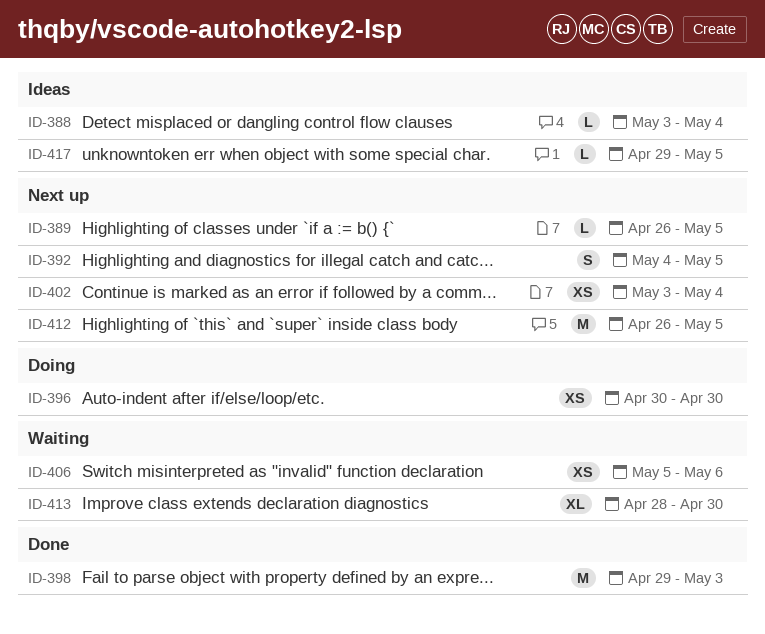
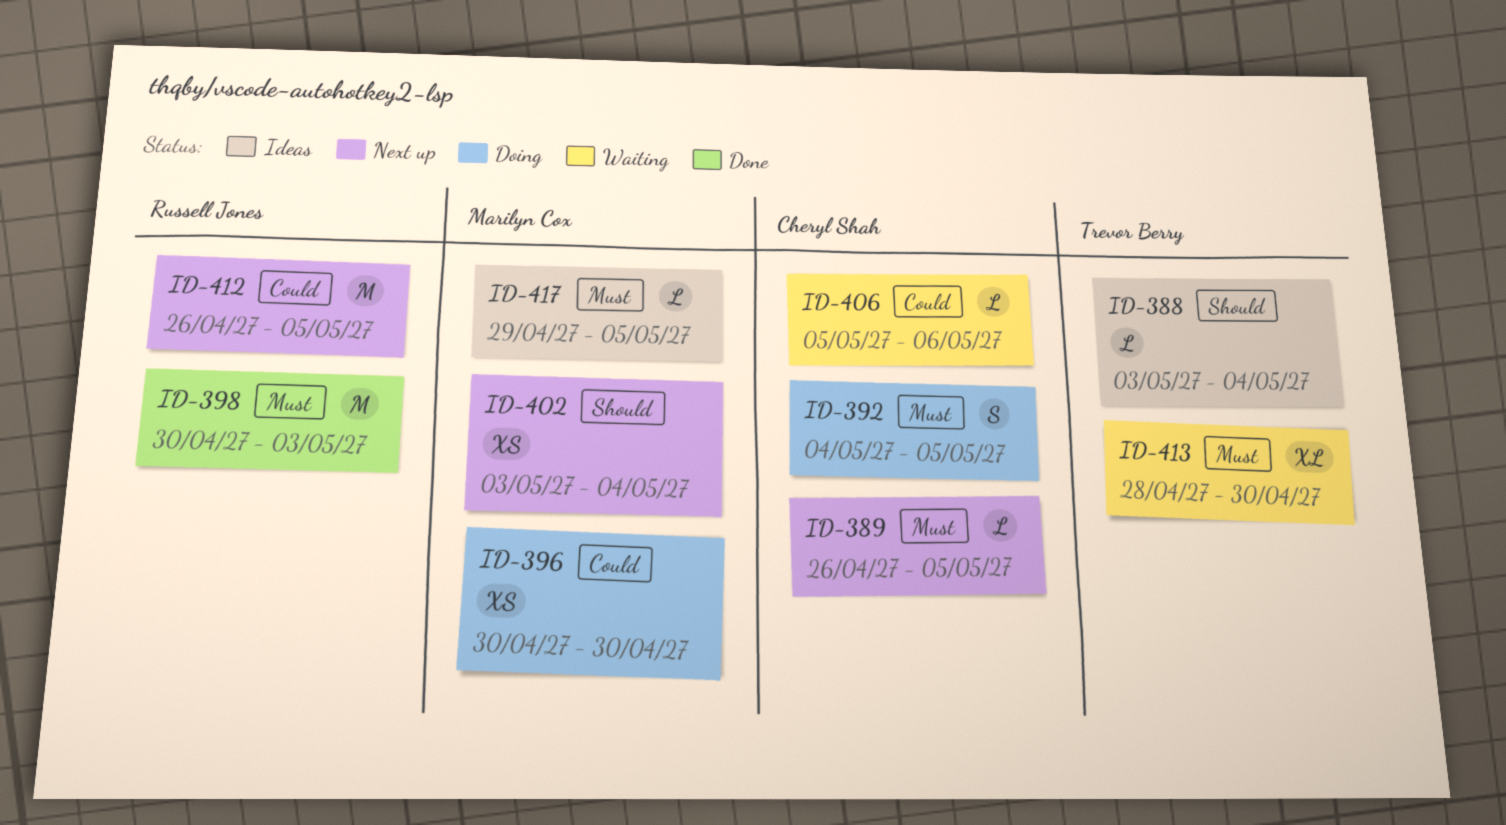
ID-392, status: Next up -> Doing
ID-398, start: Apr 29 -> Apr 30
ID-406, estimate: XS -> L

